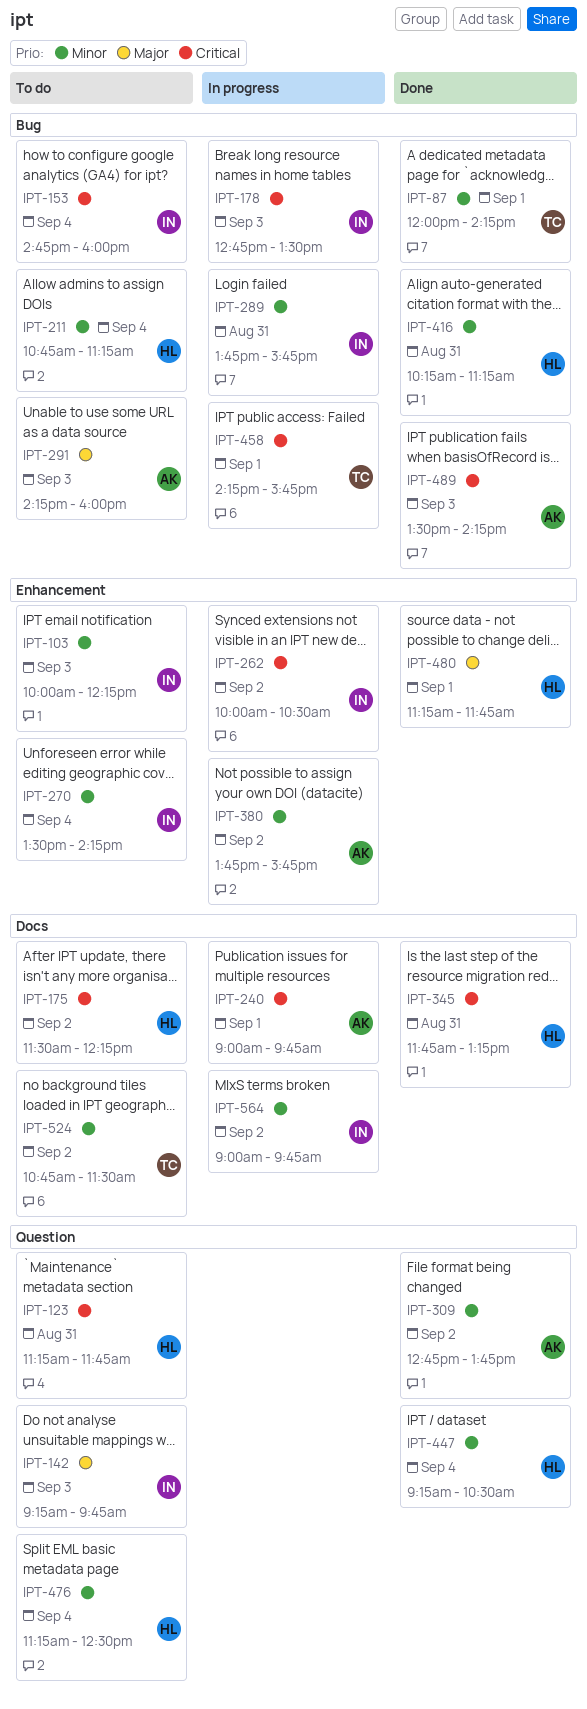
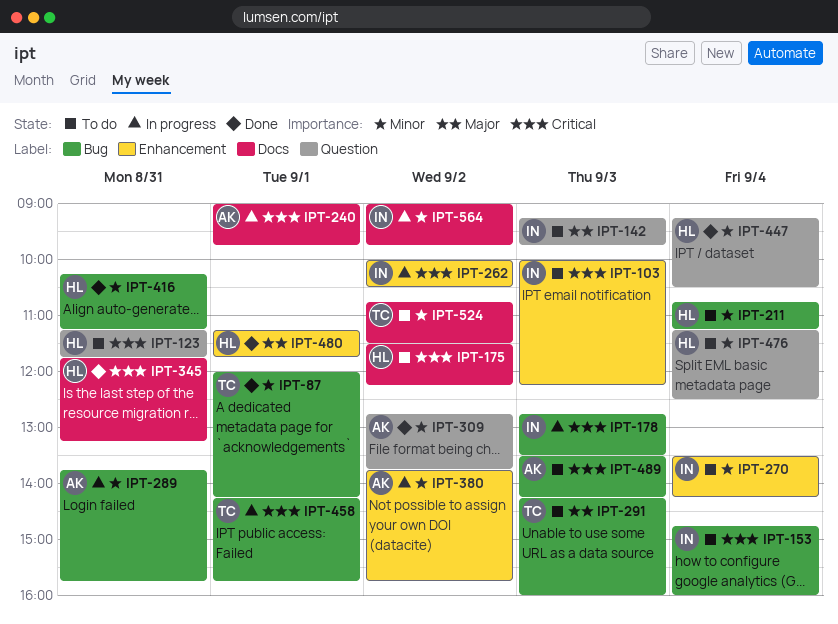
IPT-103, priority: Minor -> Critical
IPT-289, owner: IN -> AK
IPT-291, owner: AK -> TC
IPT-489, status: Done -> To do

